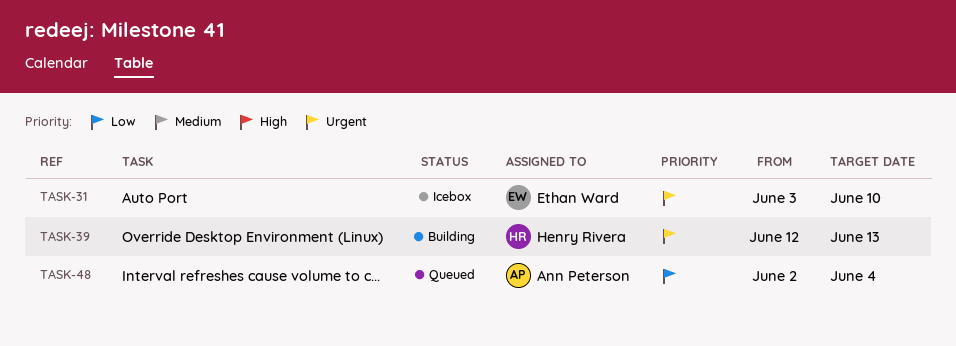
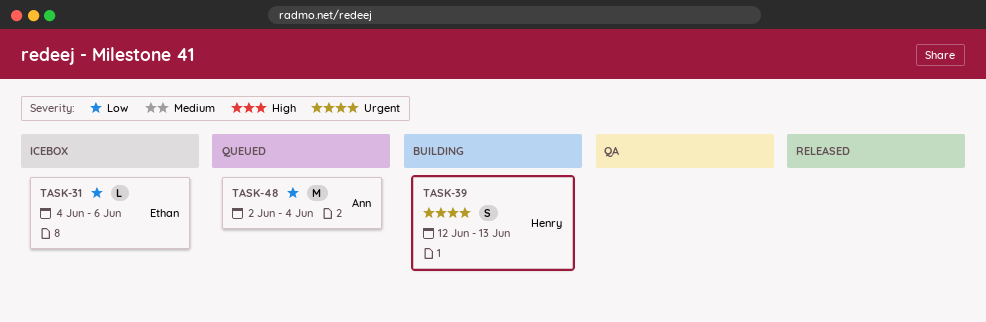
TASK-31, priority: Urgent -> Low
TASK-31, start: Jun 3 -> Jun 4
TASK-31, due: Jun 10 -> Jun 6

